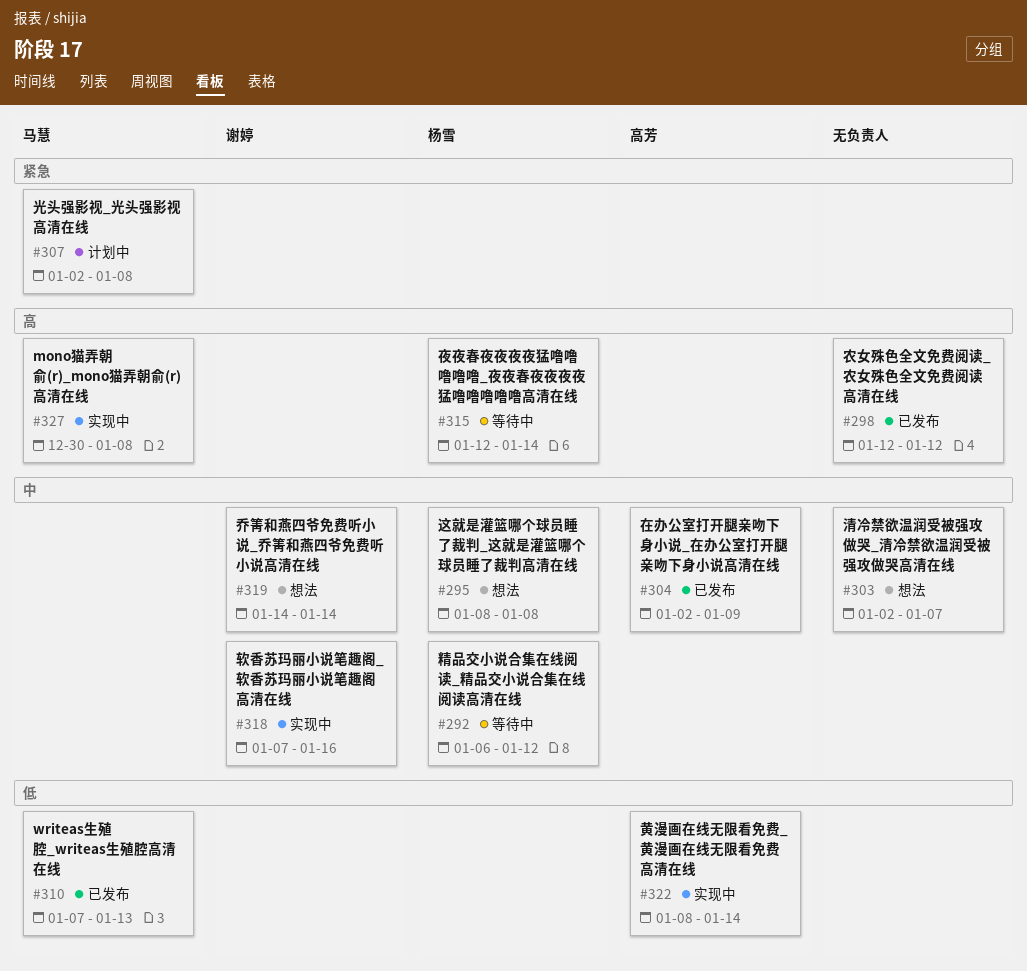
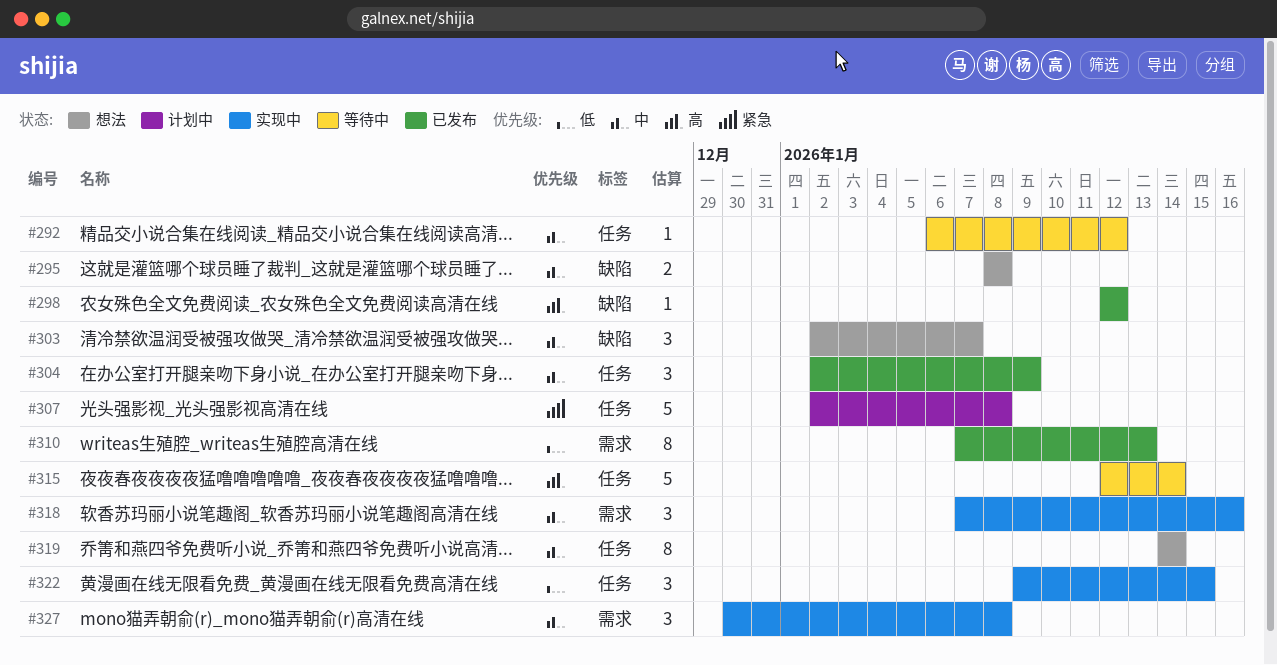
#322, start: Jan 8 -> Jan 9
#322, due: Jan 14 -> Jan 15
#327, priority: 高 -> 中

